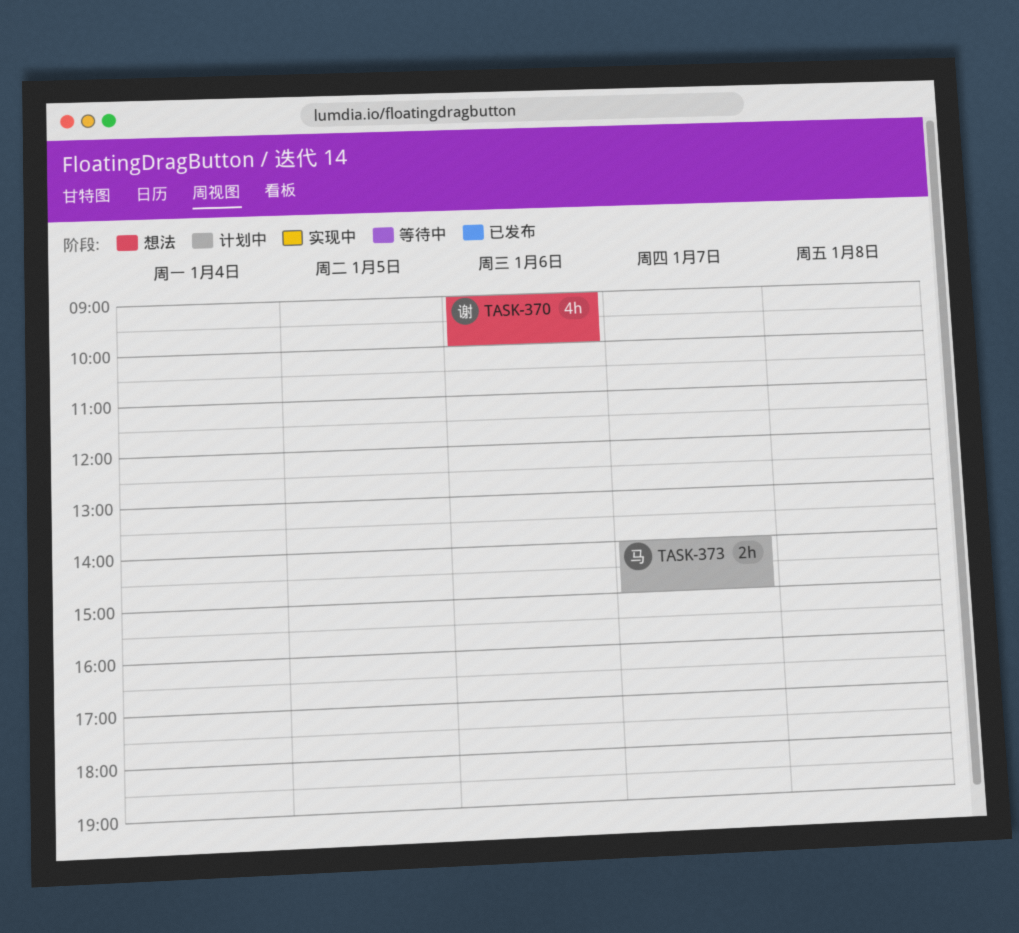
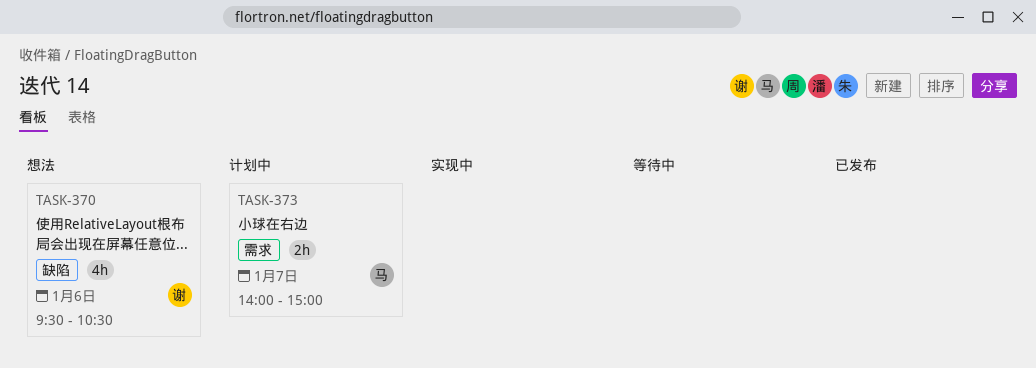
TASK-370, begins: 09:00 -> 09:30
TASK-370, ends: 10:00 -> 10:30

